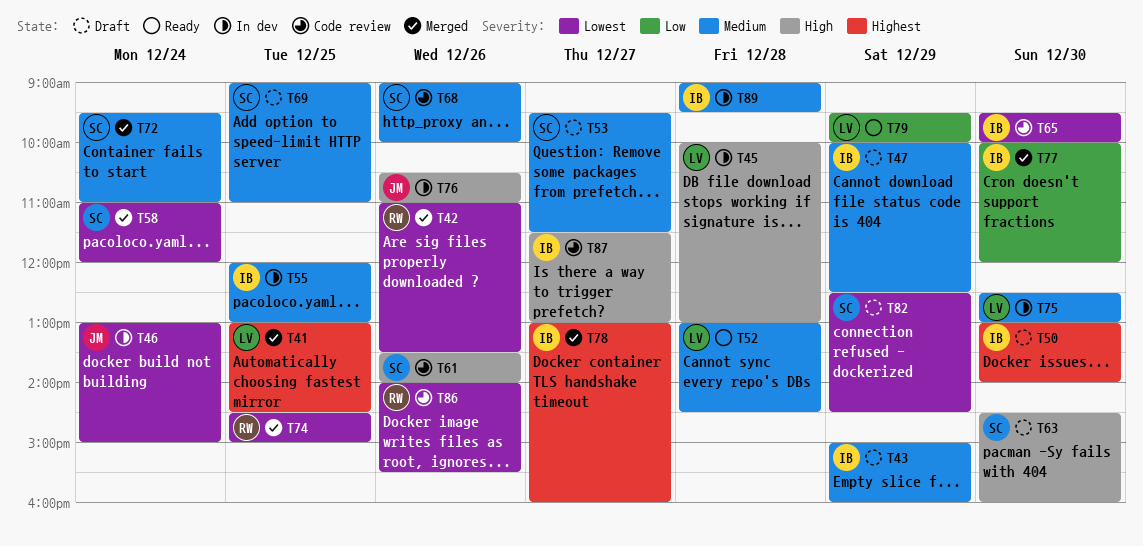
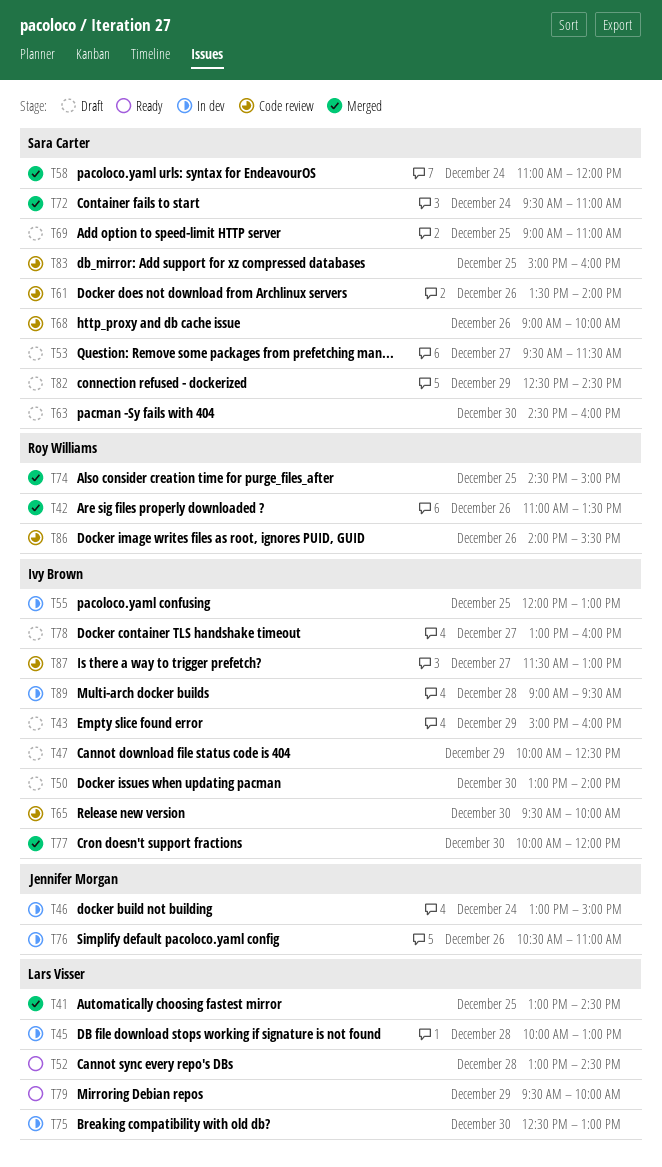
T78, status: Merged -> Draft
T83: none -> present

